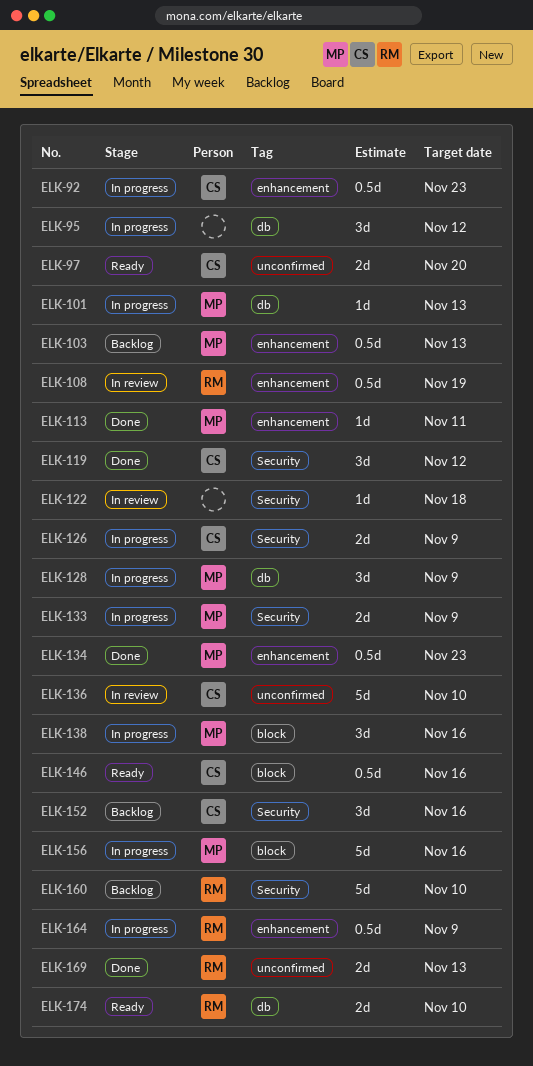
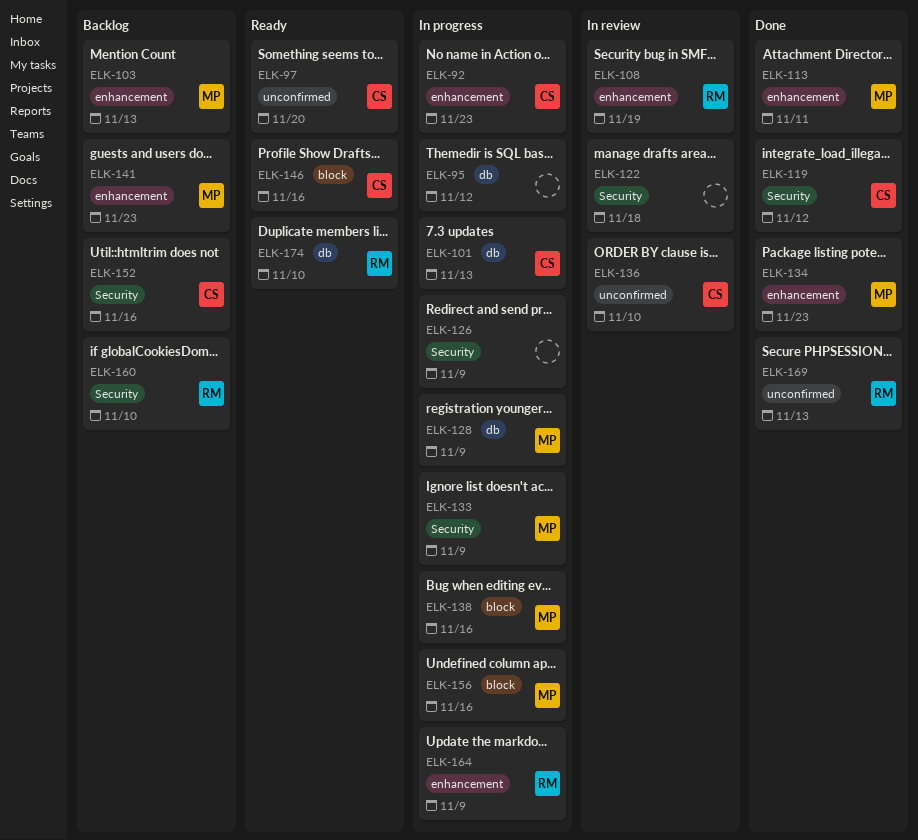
ELK-101, owner: MP -> CS
ELK-126, owner: CS -> none
ELK-141: none -> present

